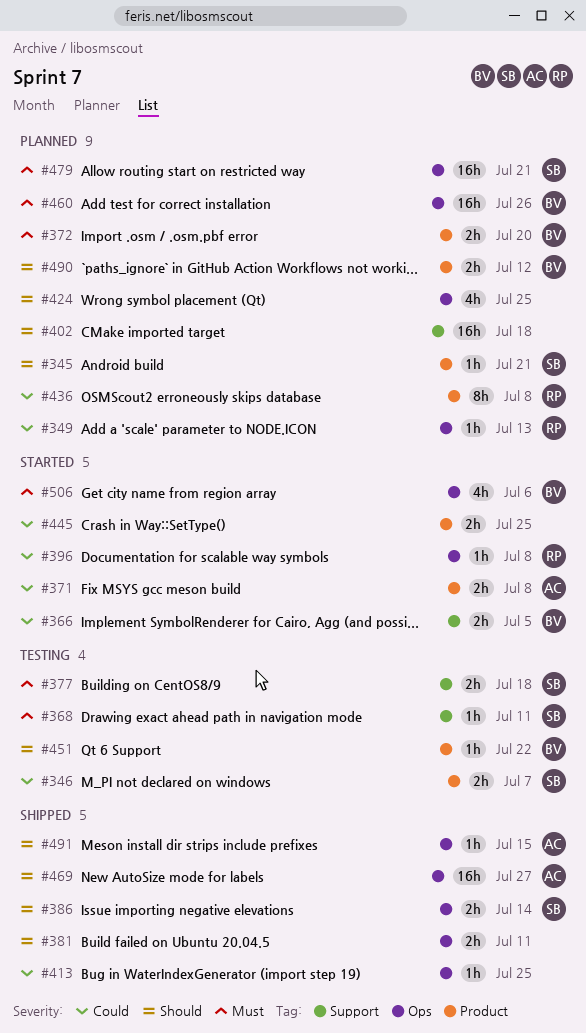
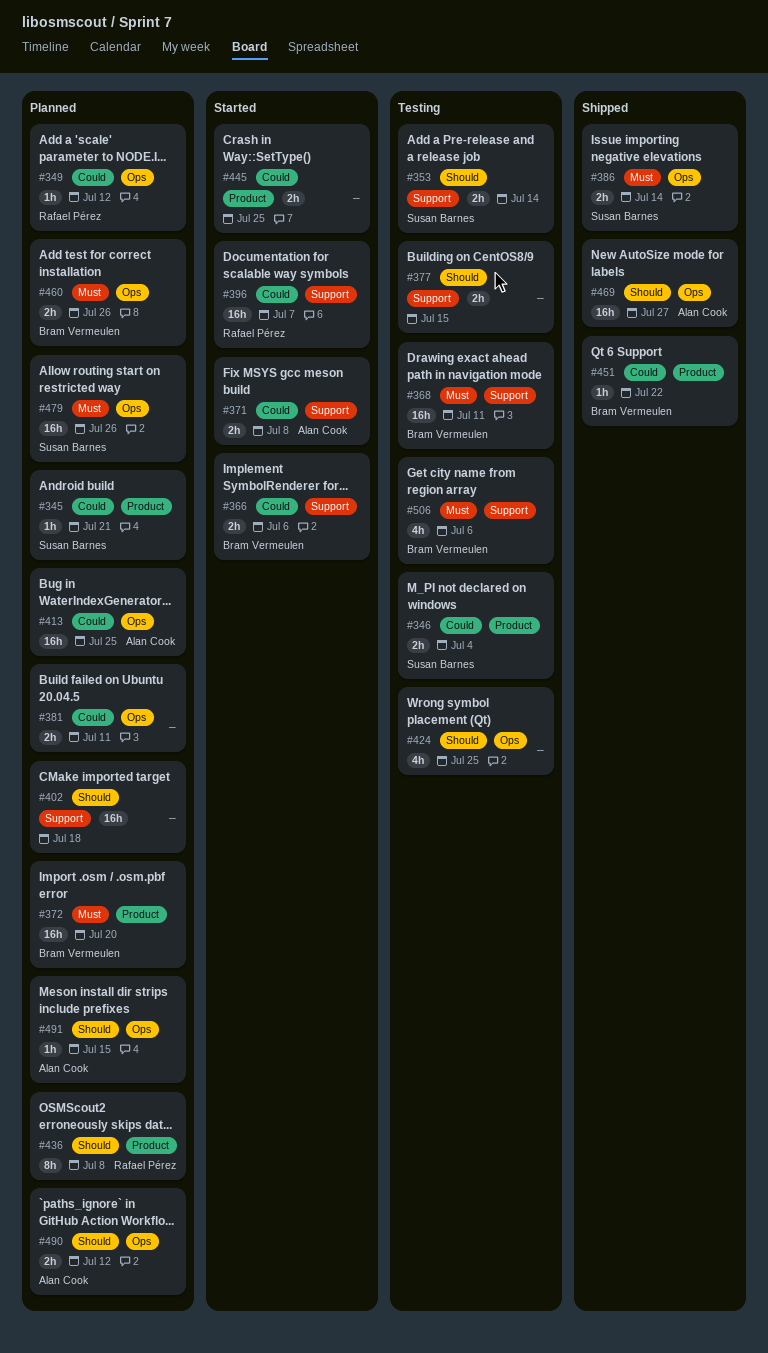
#345, priority: Should -> Could
#346, due: Jul 7 -> Jul 4
#349, due: Jul 13 -> Jul 12
#353: none -> present
#366, due: Jul 5 -> Jul 6
#368, owner: Susan Barnes -> Bram Vermeulen
#368, estimate: 1h -> 16h
#371, label: Product -> Support
#372, estimate: 2h -> 16h
#377, owner: Susan Barnes -> none
#377, priority: Must -> Should
#377, due: Jul 18 -> Jul 15
#381, status: Shipped -> Planned
#381, priority: Should -> Could
#386, priority: Should -> Must
#396, label: Ops -> Support
#396, estimate: 1h -> 16h
#396, due: Jul 8 -> Jul 7
#413, status: Shipped -> Planned
#413, owner: none -> Alan Cook
#413, estimate: 1h -> 16h
#424, status: Planned -> Testing
#436, priority: Could -> Should
#451, status: Testing -> Shipped
#451, priority: Should -> Could
#460, estimate: 16h -> 2h
#479, due: Jul 21 -> Jul 26
#490, owner: Bram Vermeulen -> Alan Cook
#490, label: Product -> Ops
#491, status: Shipped -> Planned
#506, status: Started -> Testing
#506, label: Ops -> Support

